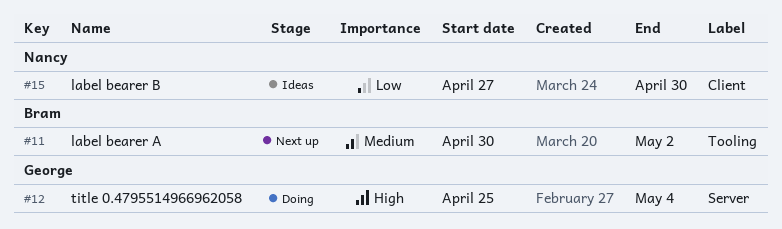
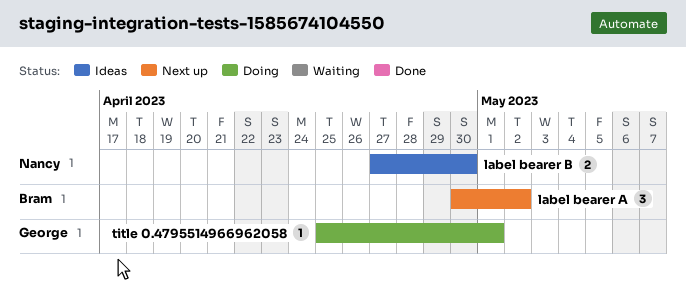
title 0.4795514966962058, due: May 4 -> May 1

